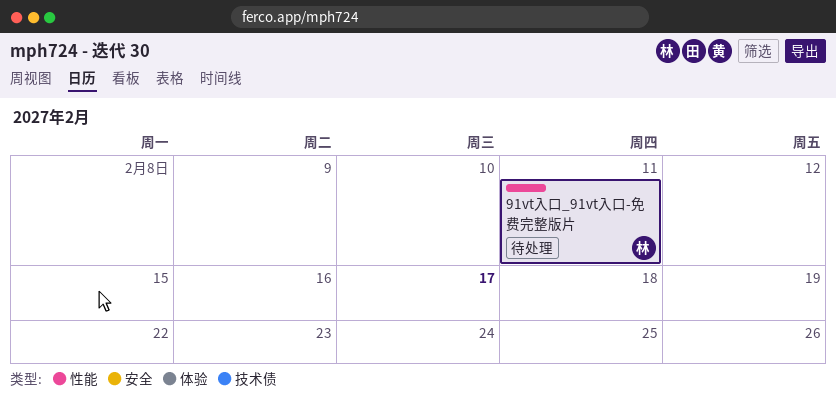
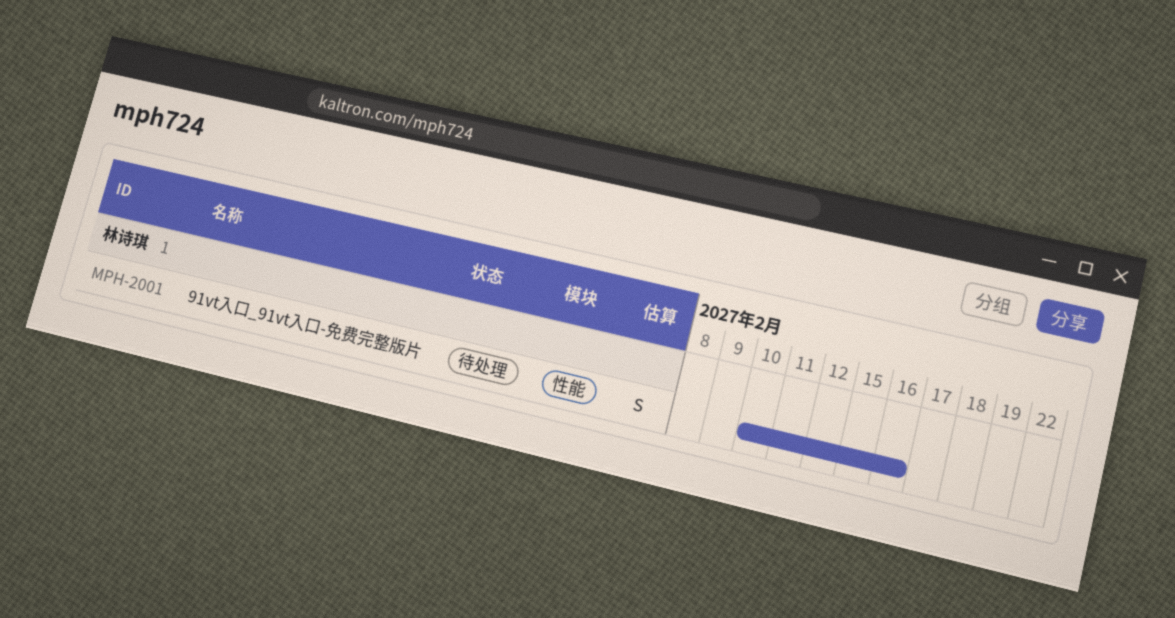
91vt入口_91vt入口-免费完整版片, due: Feb 11 -> Feb 16

